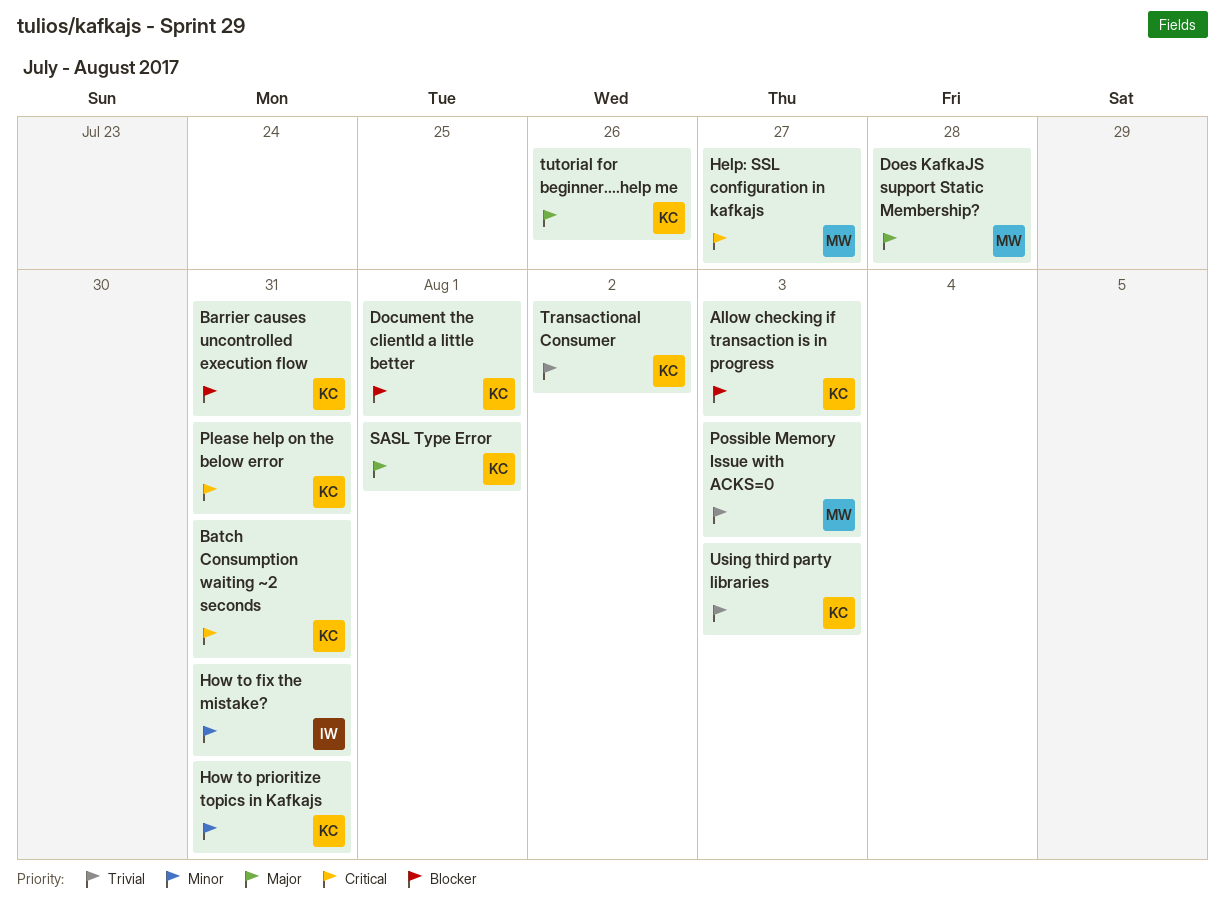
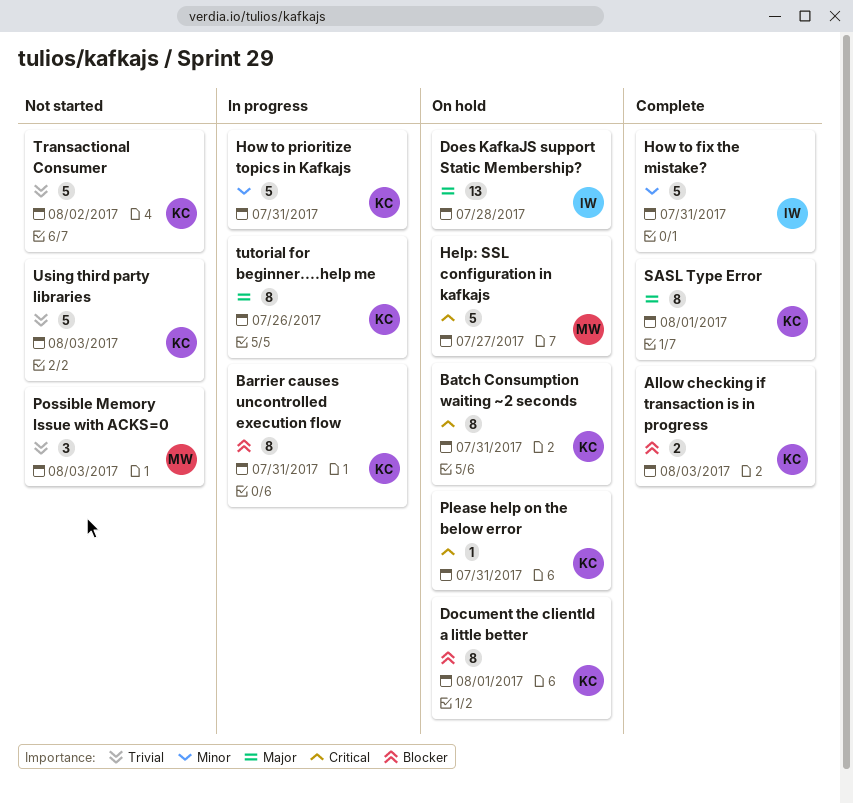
Does KafkaJS support Static Membership?, owner: MW -> IW

